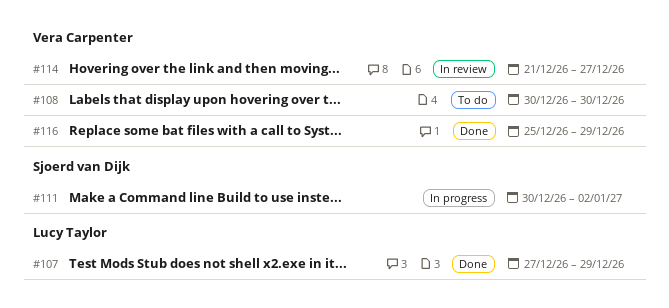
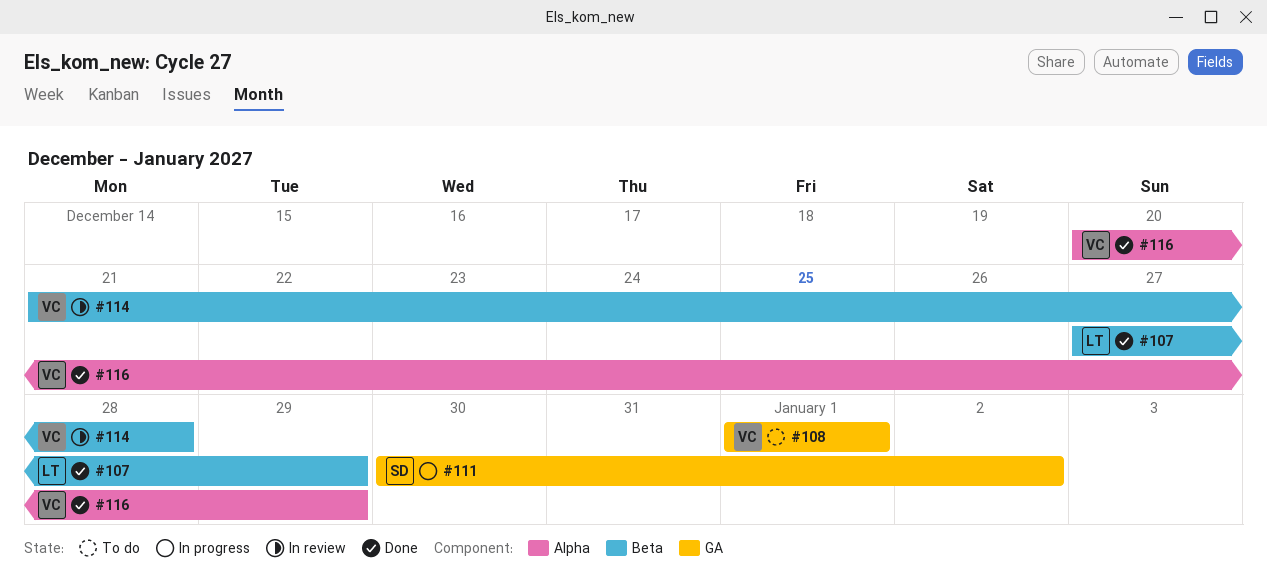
#108, start: Dec 30 -> Jan 1
#108, due: Dec 30 -> Jan 1
#114, due: Dec 27 -> Dec 28
#116, start: Dec 25 -> Dec 20

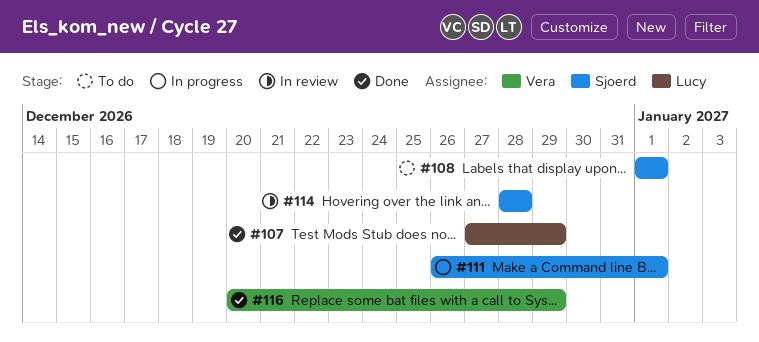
#108, owner: Vera -> Sjoerd
#111, start: Dec 30 -> Dec 26
#111, due: Jan 2 -> Jan 1
#114, owner: Vera -> Sjoerd
#114, start: Dec 21 -> Dec 28

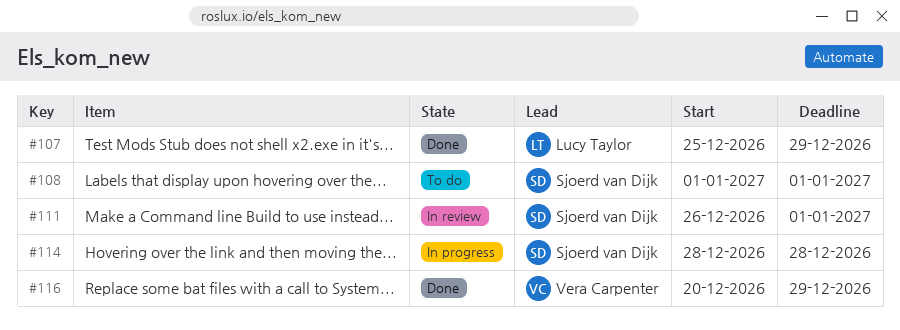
#107, start: Dec 27 -> Dec 25
#111, status: In progress -> In review
#114, status: In review -> In progress

